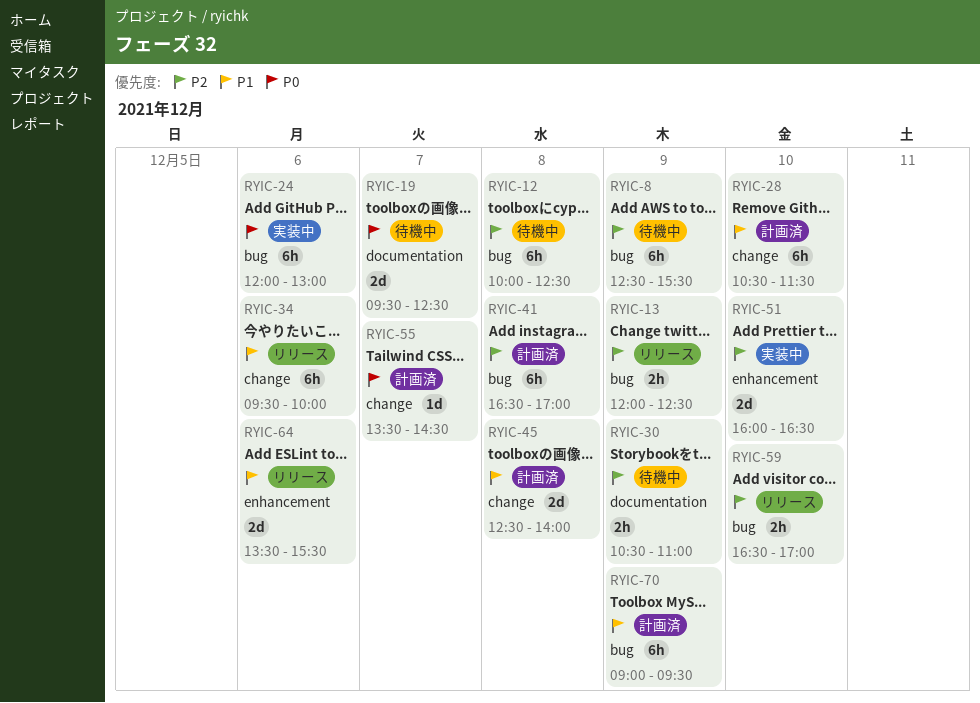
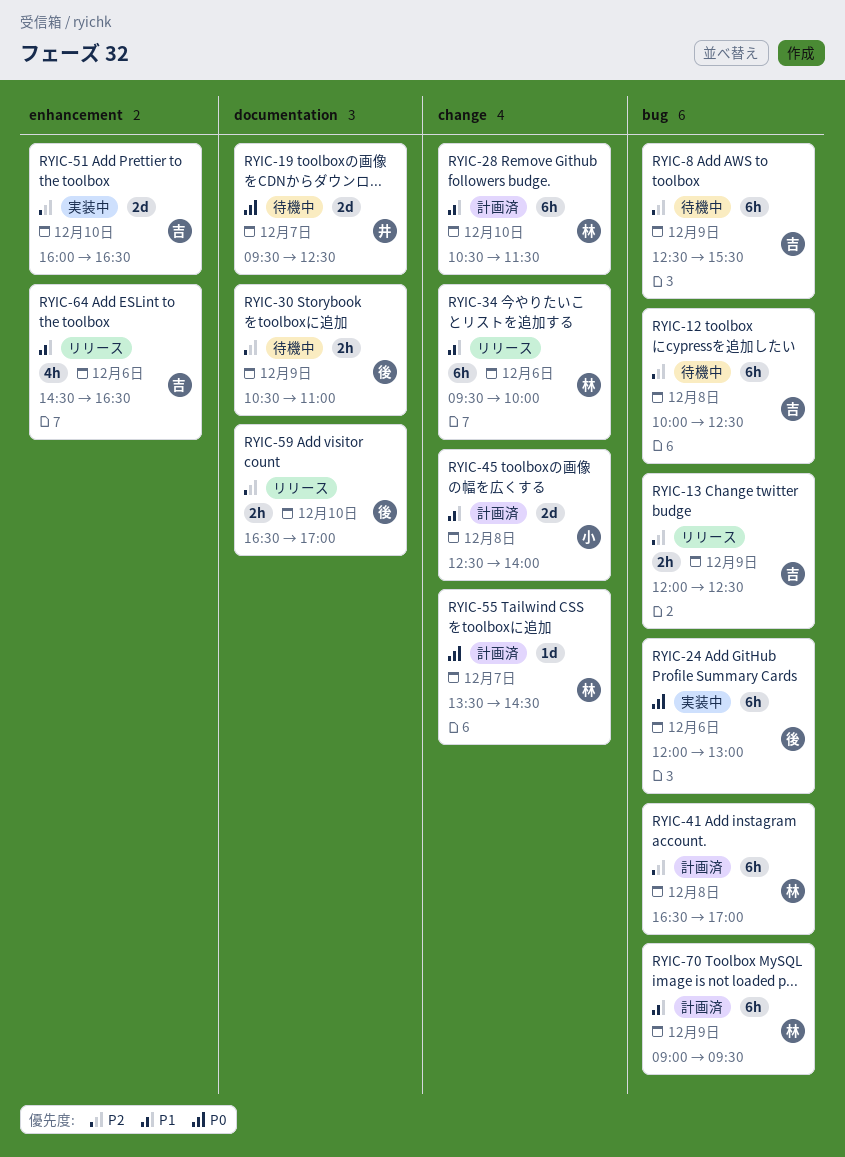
RYIC-59, label: bug -> documentation
RYIC-64, estimate: 2d -> 4h
RYIC-64, begins: 13:30 -> 14:30
RYIC-64, ends: 15:30 -> 16:30

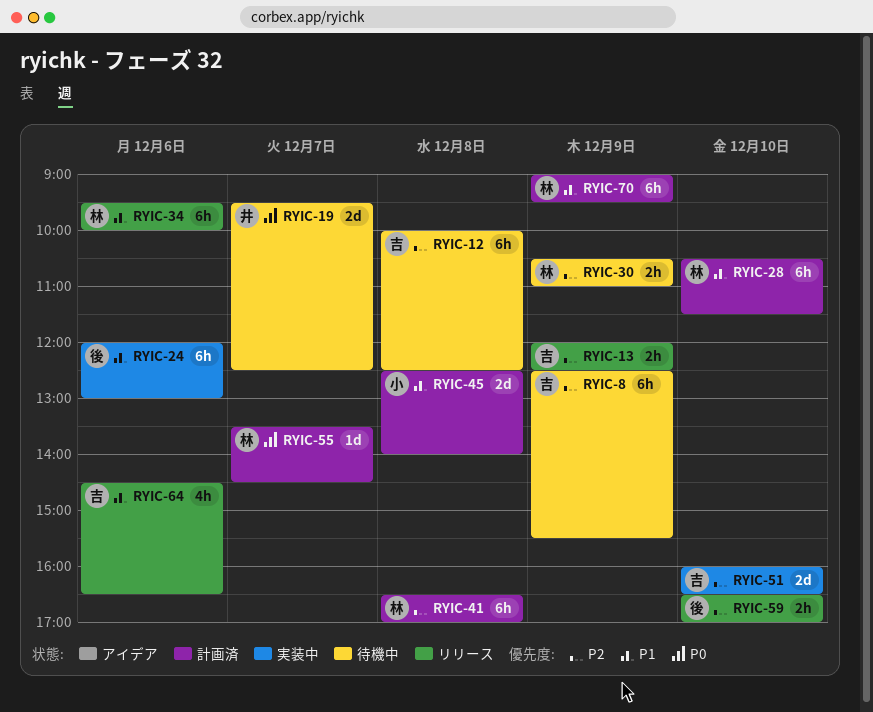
RYIC-24, priority: P0 -> P1
RYIC-30, owner: 後 -> 林

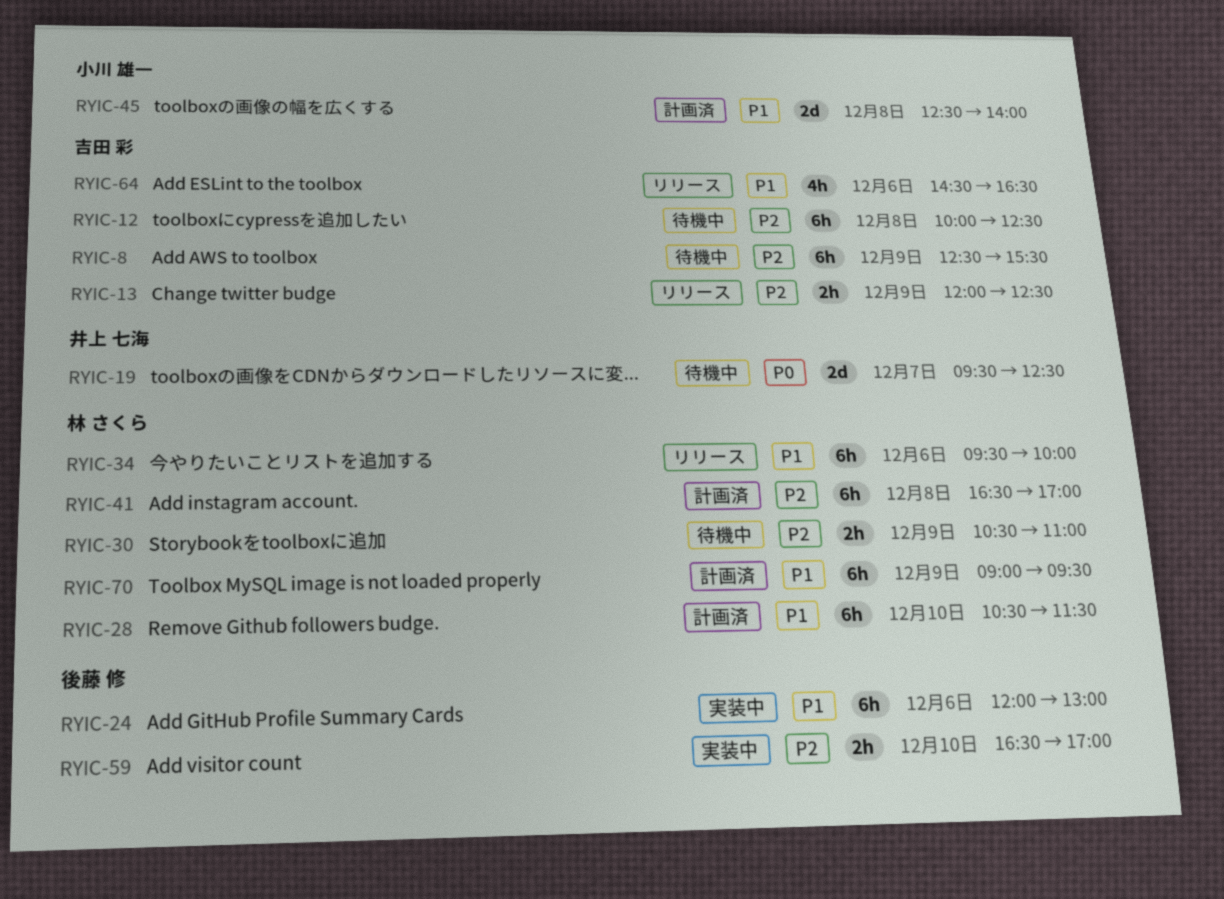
RYIC-51: present -> none
RYIC-55: present -> none
RYIC-59, status: リリース -> 実装中

